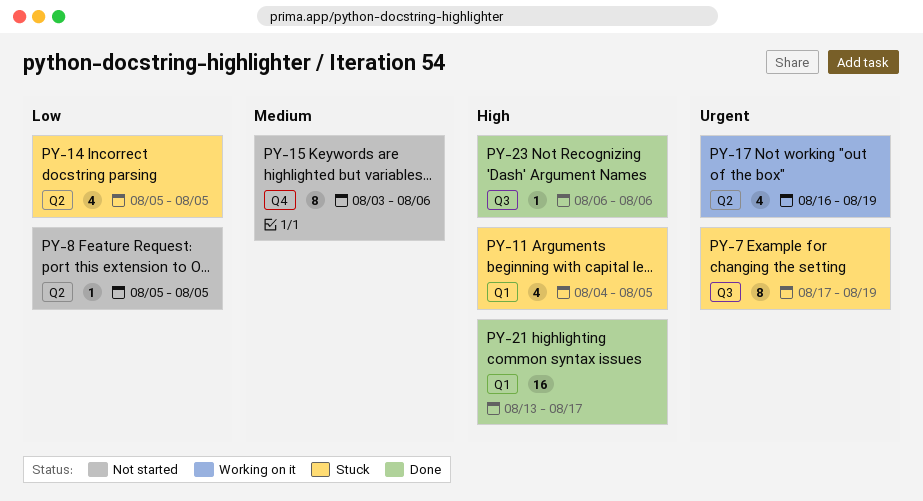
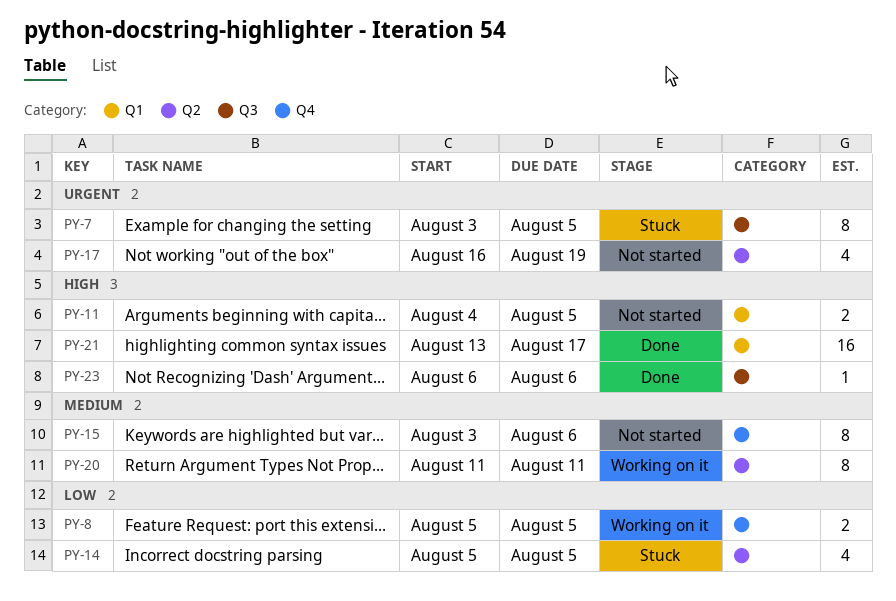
PY-7, start: Aug 17 -> Aug 3
PY-7, due: Aug 19 -> Aug 5
PY-8, status: Not started -> Working on it
PY-8, label: Q2 -> Q4
PY-8, estimate: 1 -> 2
PY-11, status: Stuck -> Not started
PY-11, estimate: 4 -> 2
PY-17, status: Working on it -> Not started
PY-20: none -> present

